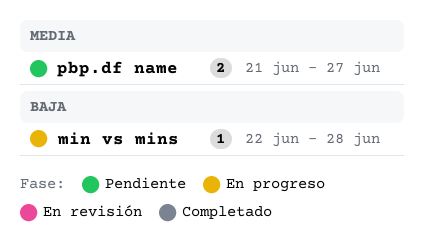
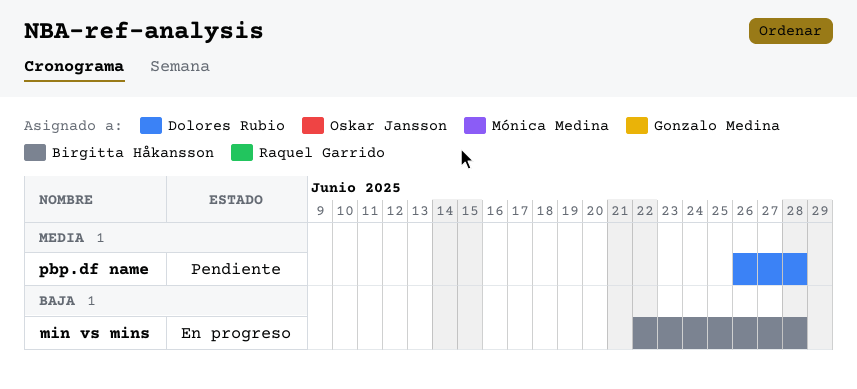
pbp.df name, start: Jun 21 -> Jun 26
pbp.df name, due: Jun 27 -> Jun 28

